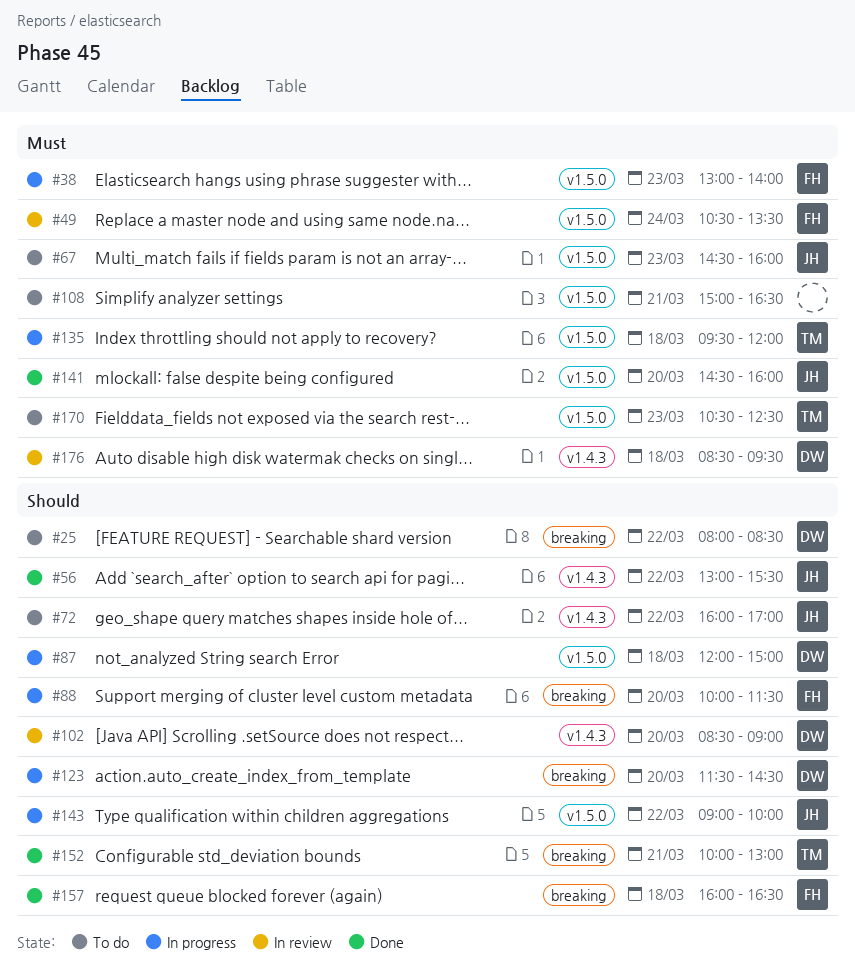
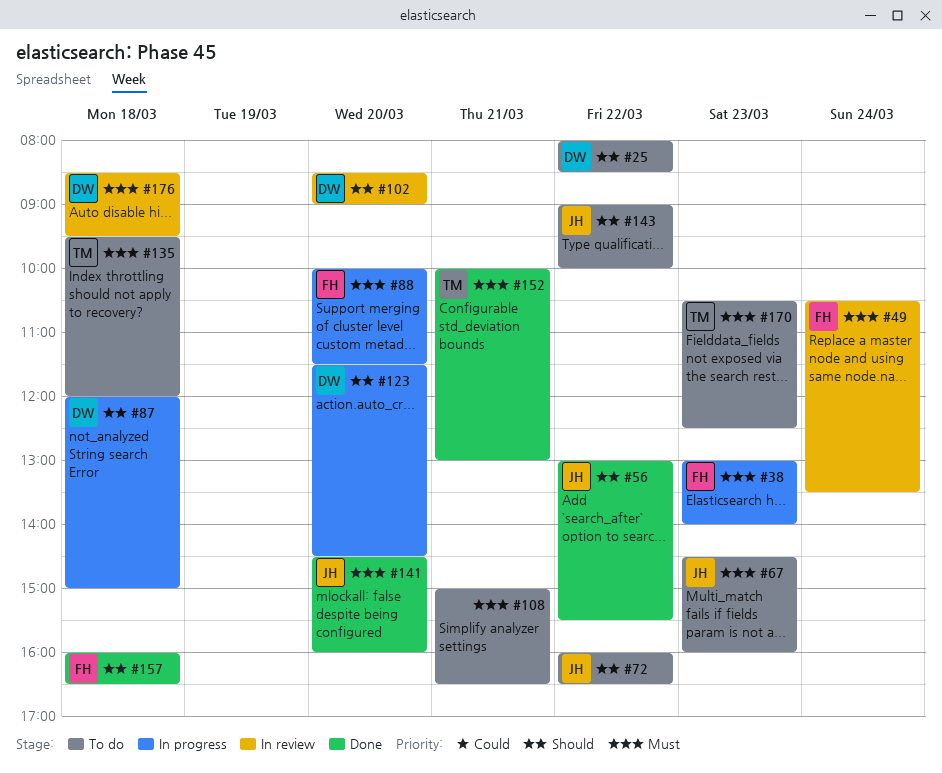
#72, ends: 17:00 -> 16:30
#88, priority: Should -> Must
#135, status: In progress -> To do
#143, status: In progress -> To do
#152, priority: Should -> Must

